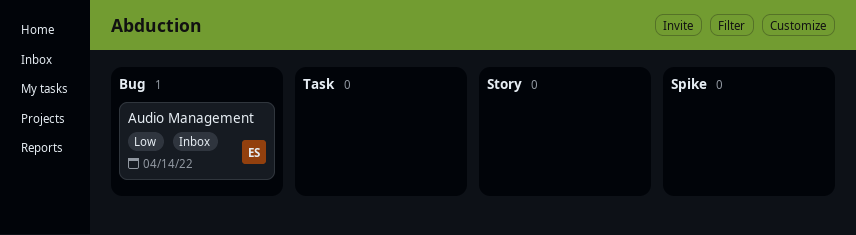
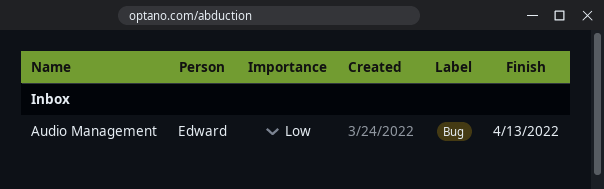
Audio Management, due: Apr 14 -> Apr 13

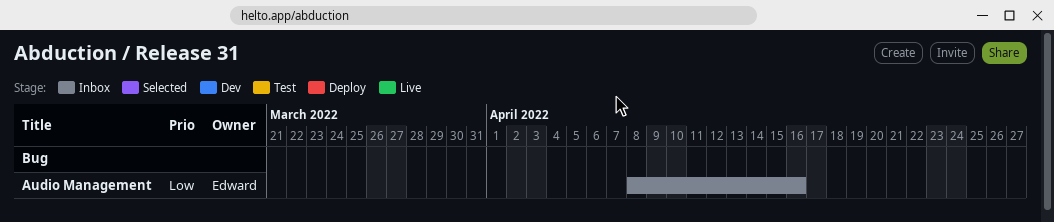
Audio Management, due: Apr 13 -> Apr 16

